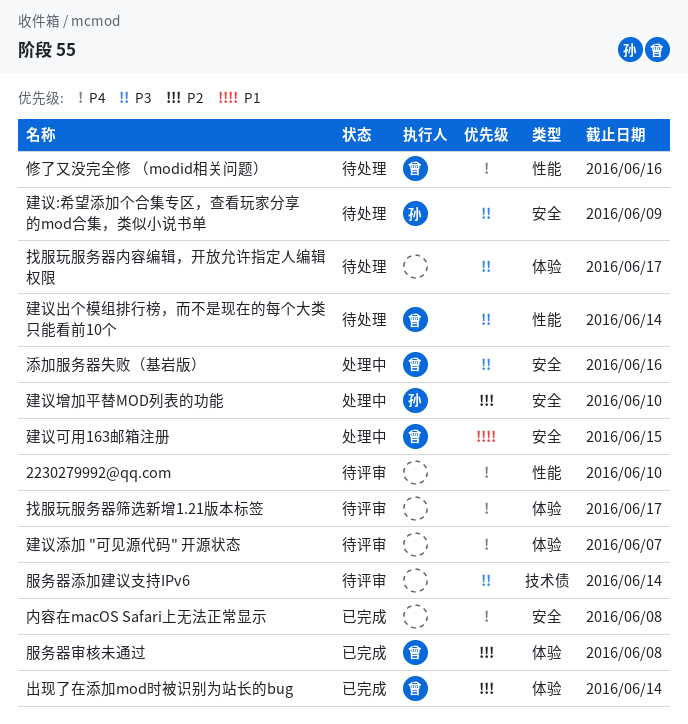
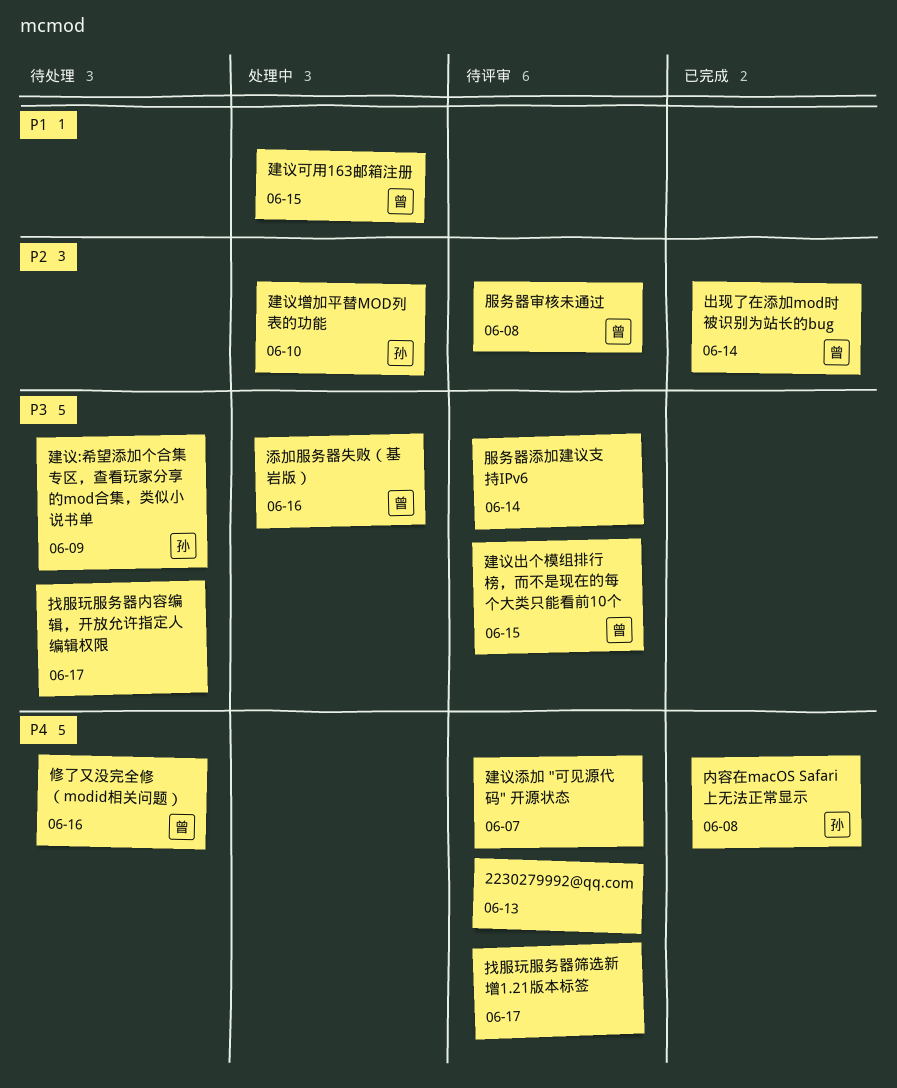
2230279992@qq.com, due: Jun 10 -> Jun 13
内容在macOS Safari上无法正常显示, owner: none -> 孙
建议出个模组排行榜，而不是现在的每个大类只能看前10个, status: 待处理 -> 待评审
建议出个模组排行榜，而不是现在的每个大类只能看前10个, due: Jun 14 -> Jun 15
服务器审核未通过, status: 已完成 -> 待评审

